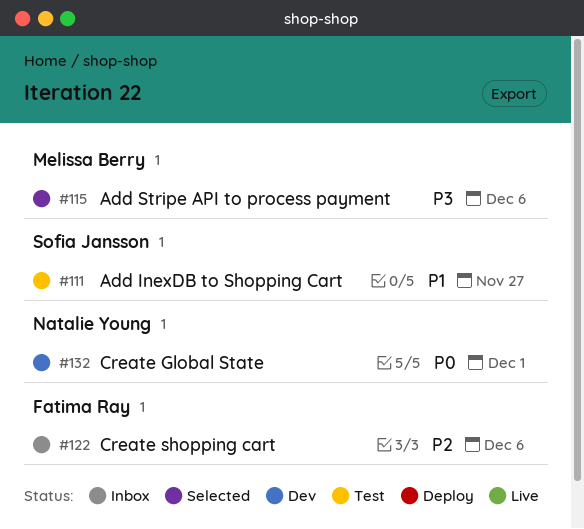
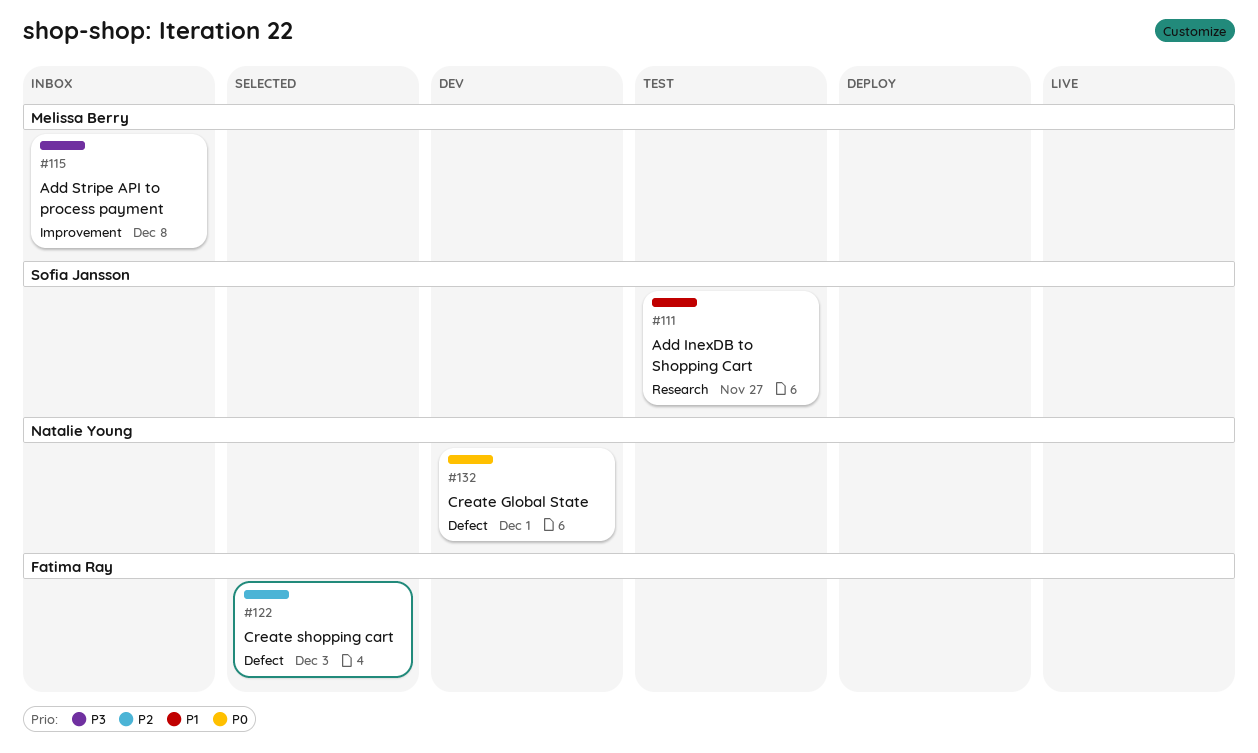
#115, status: Selected -> Inbox
#115, due: Dec 6 -> Dec 8
#122, status: Inbox -> Selected
#122, due: Dec 6 -> Dec 3

